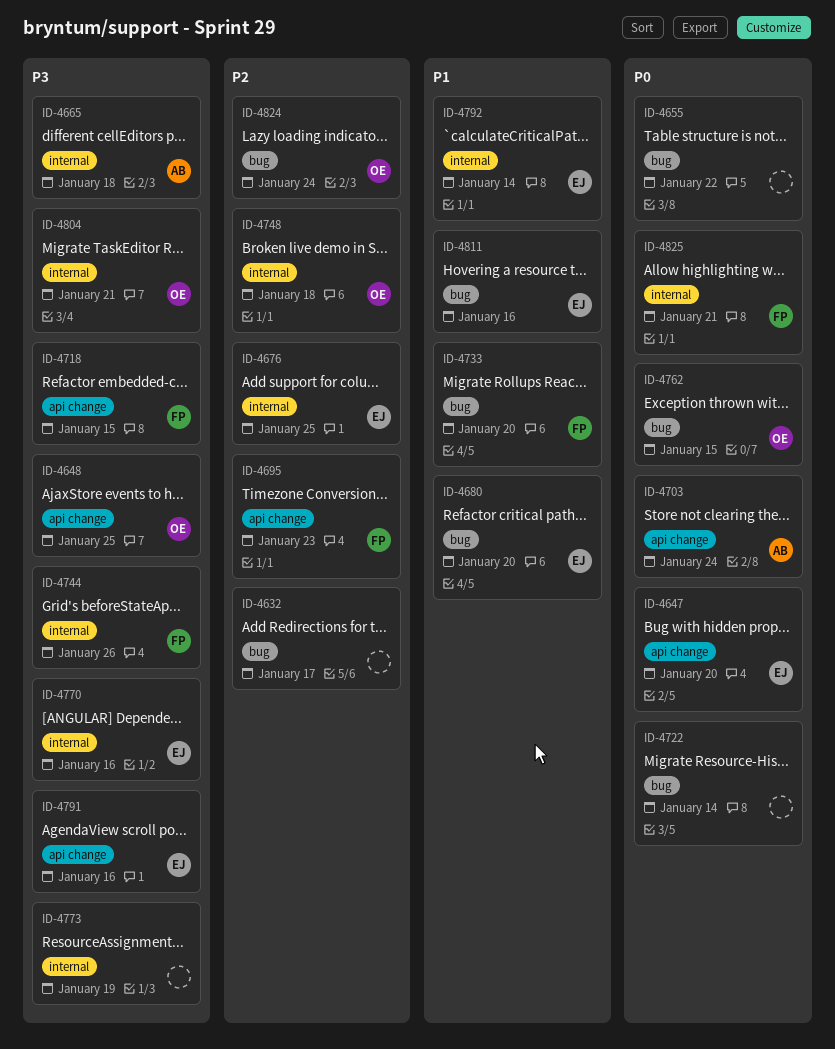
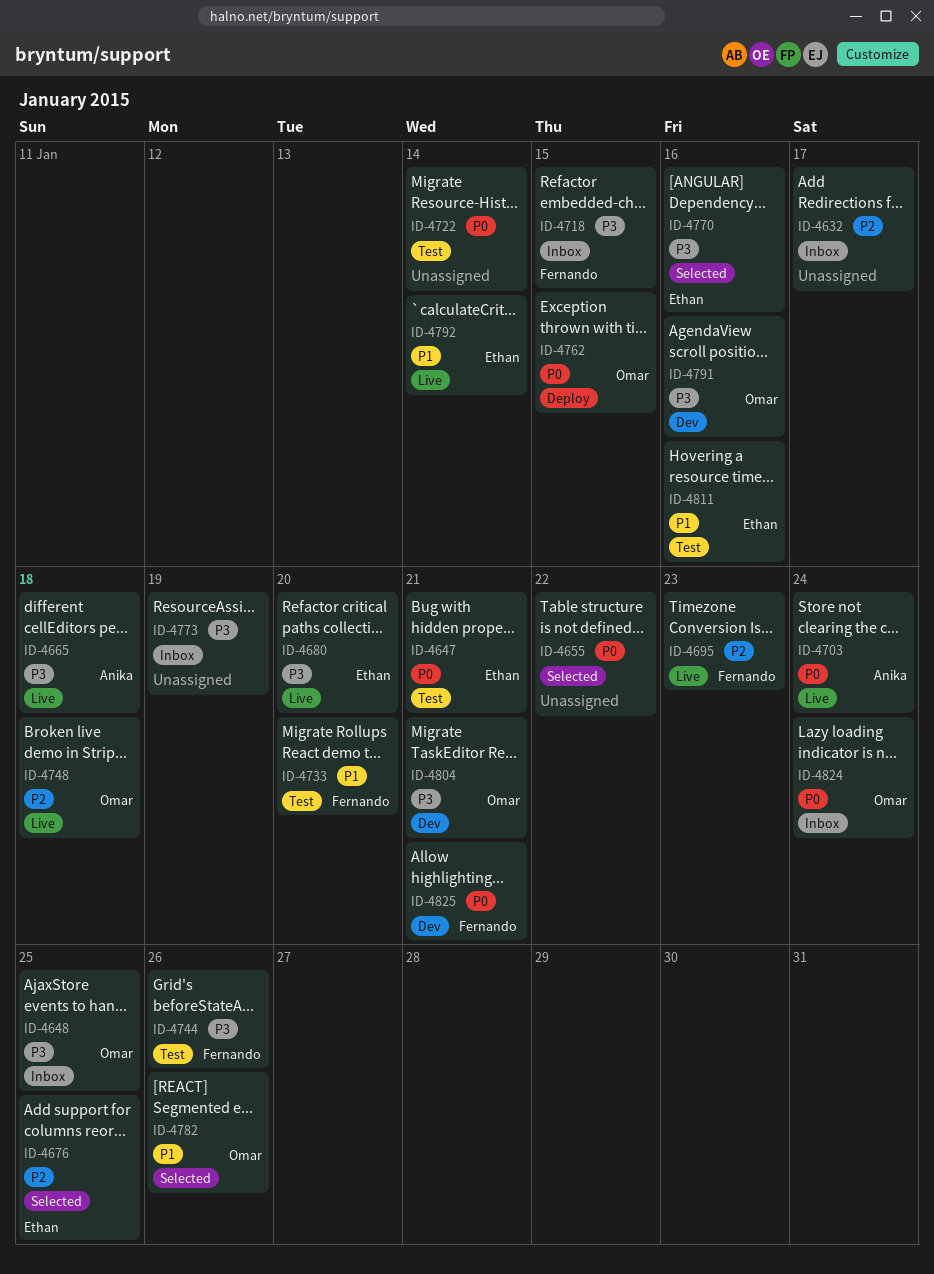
ID-4647, due: Jan 20 -> Jan 21
ID-4680, priority: P1 -> P3
ID-4782: none -> present
ID-4791, owner: Ethan -> Omar
ID-4824, priority: P2 -> P0

